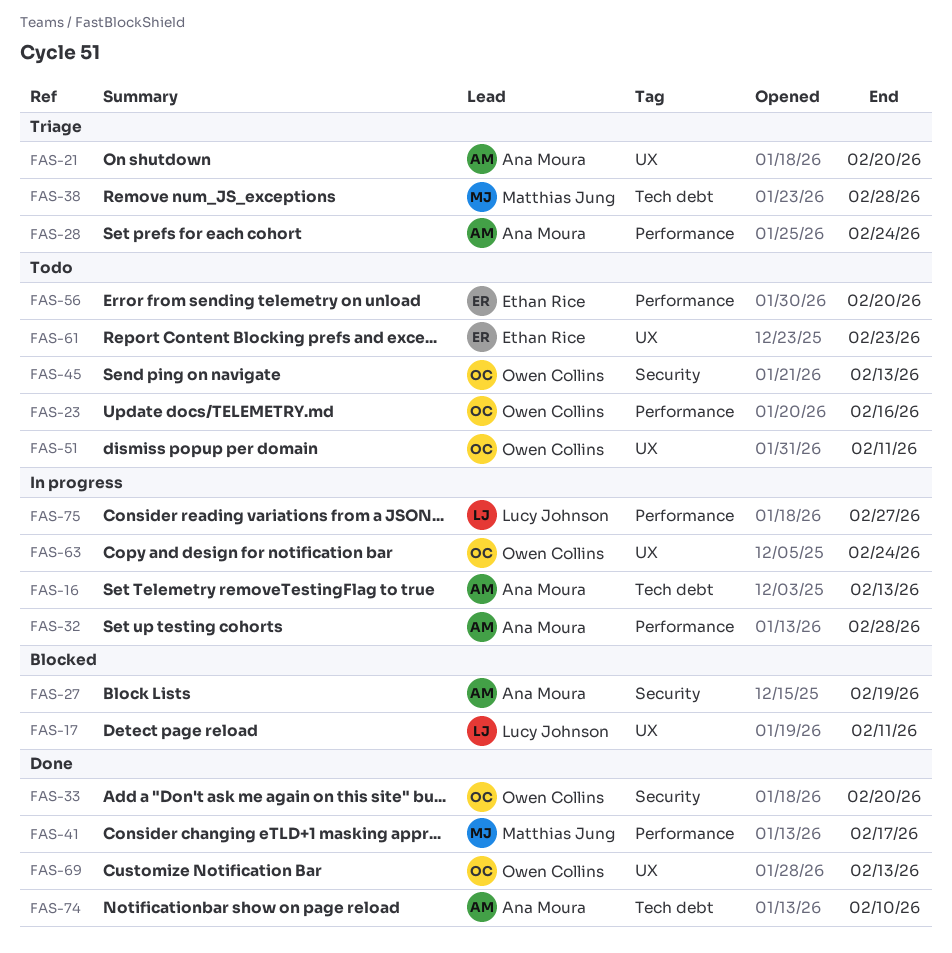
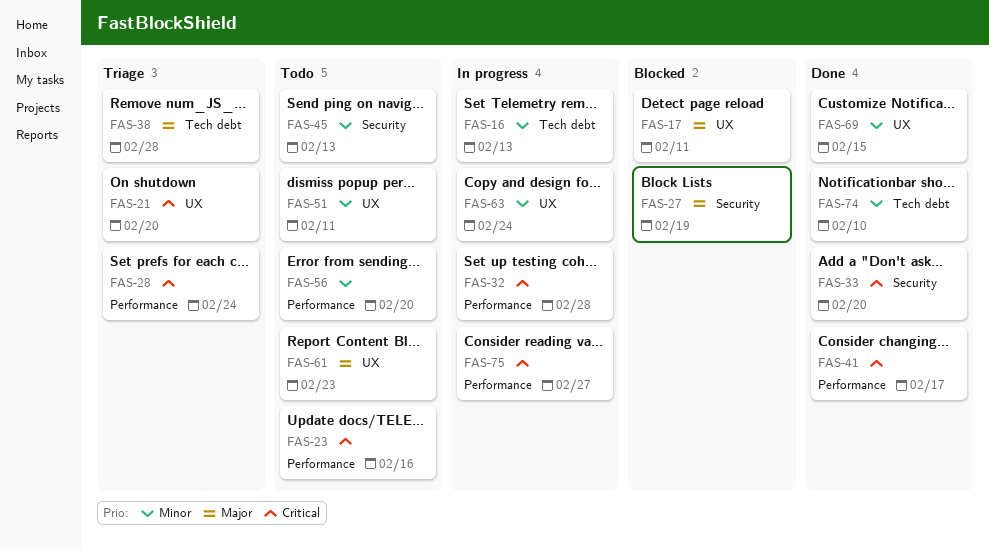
FAS-69, due: Feb 13 -> Feb 15

